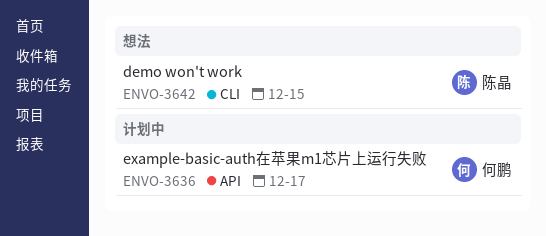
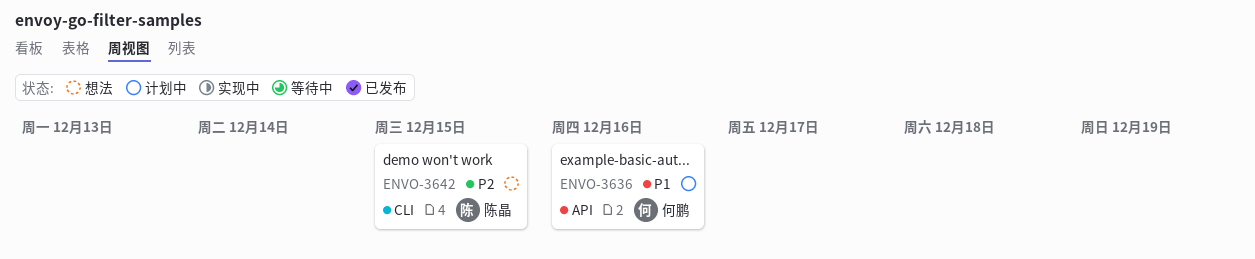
ENVO-3636, due: Dec 17 -> Dec 16

